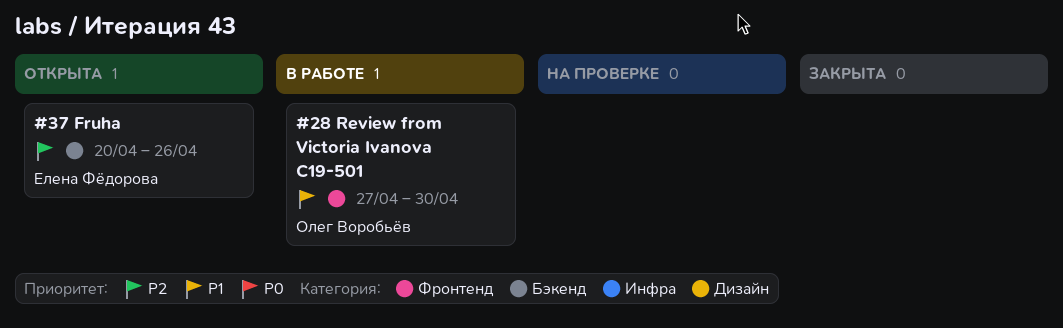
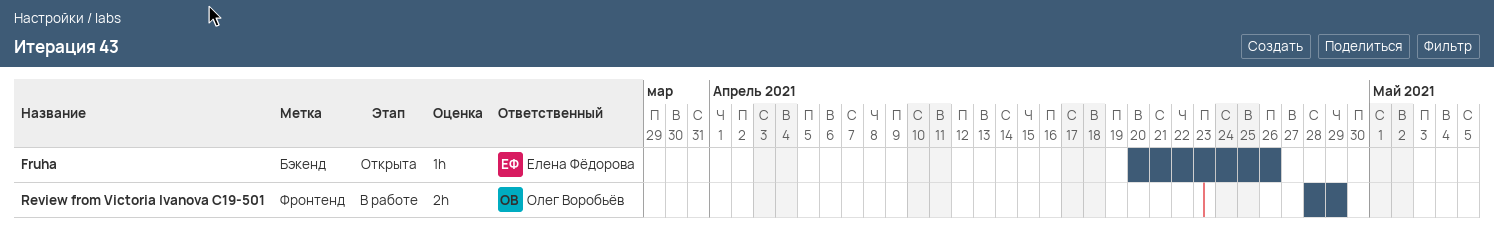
Review from Victoria Ivanova С19-501, start: Apr 27 -> Apr 28
Review from Victoria Ivanova С19-501, due: Apr 30 -> Apr 29

